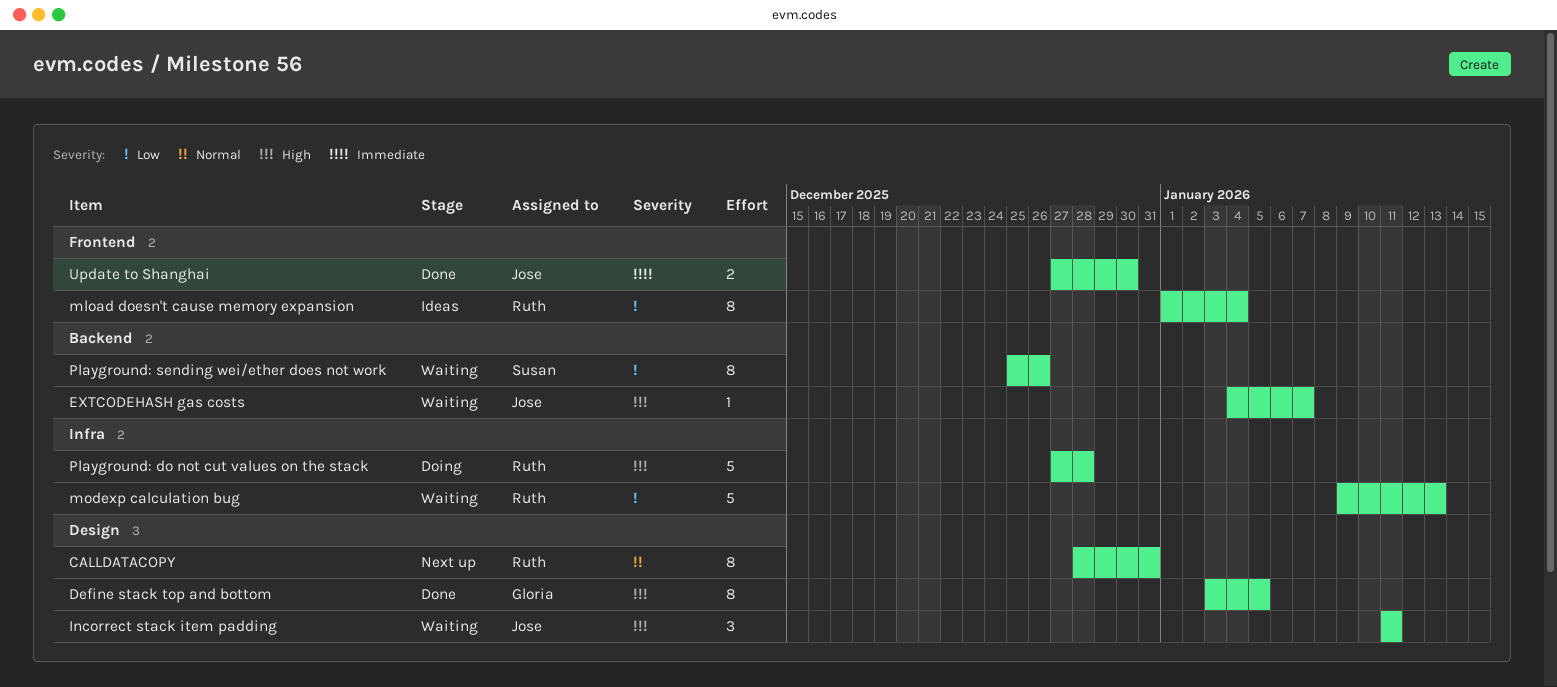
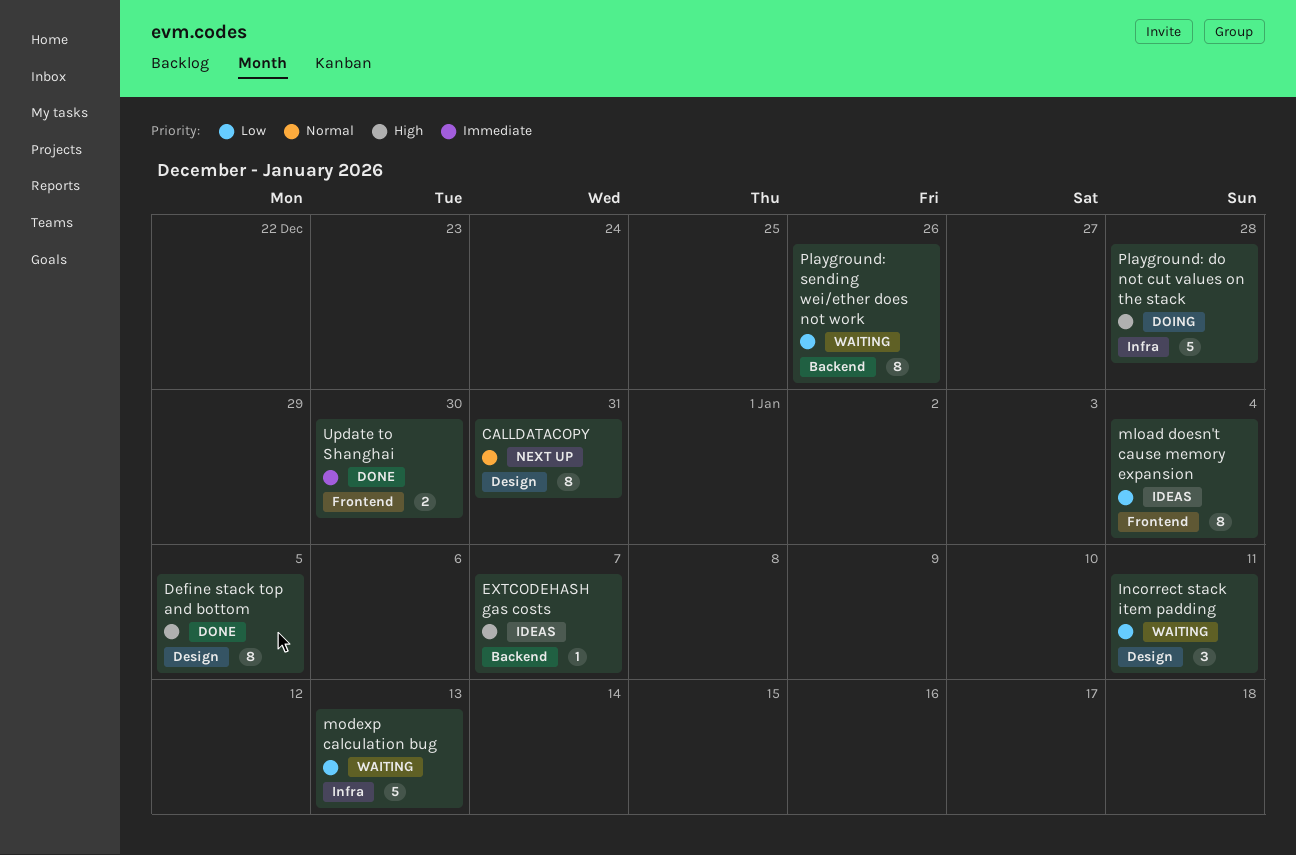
EXTCODEHASH gas costs, status: Waiting -> Ideas
Incorrect stack item padding, priority: High -> Low

